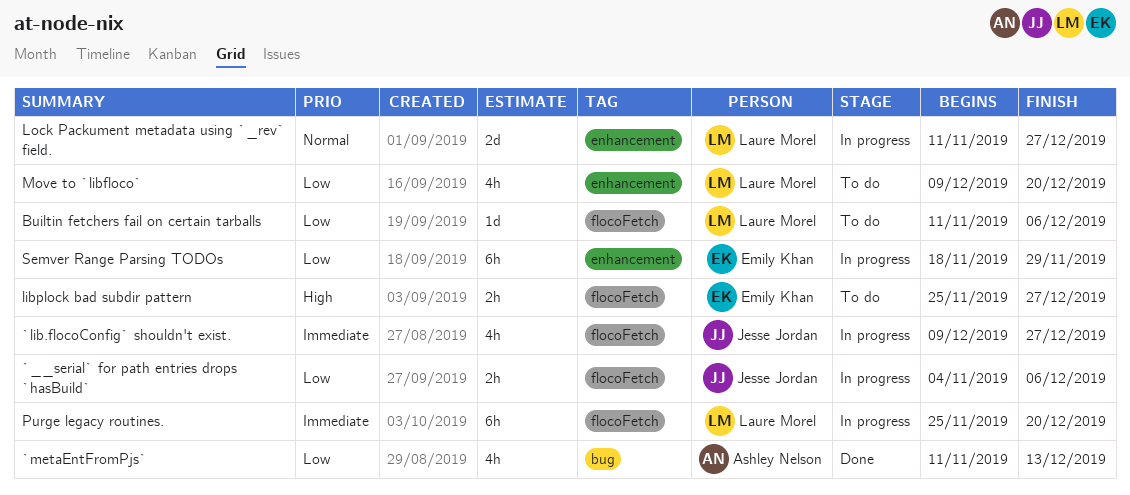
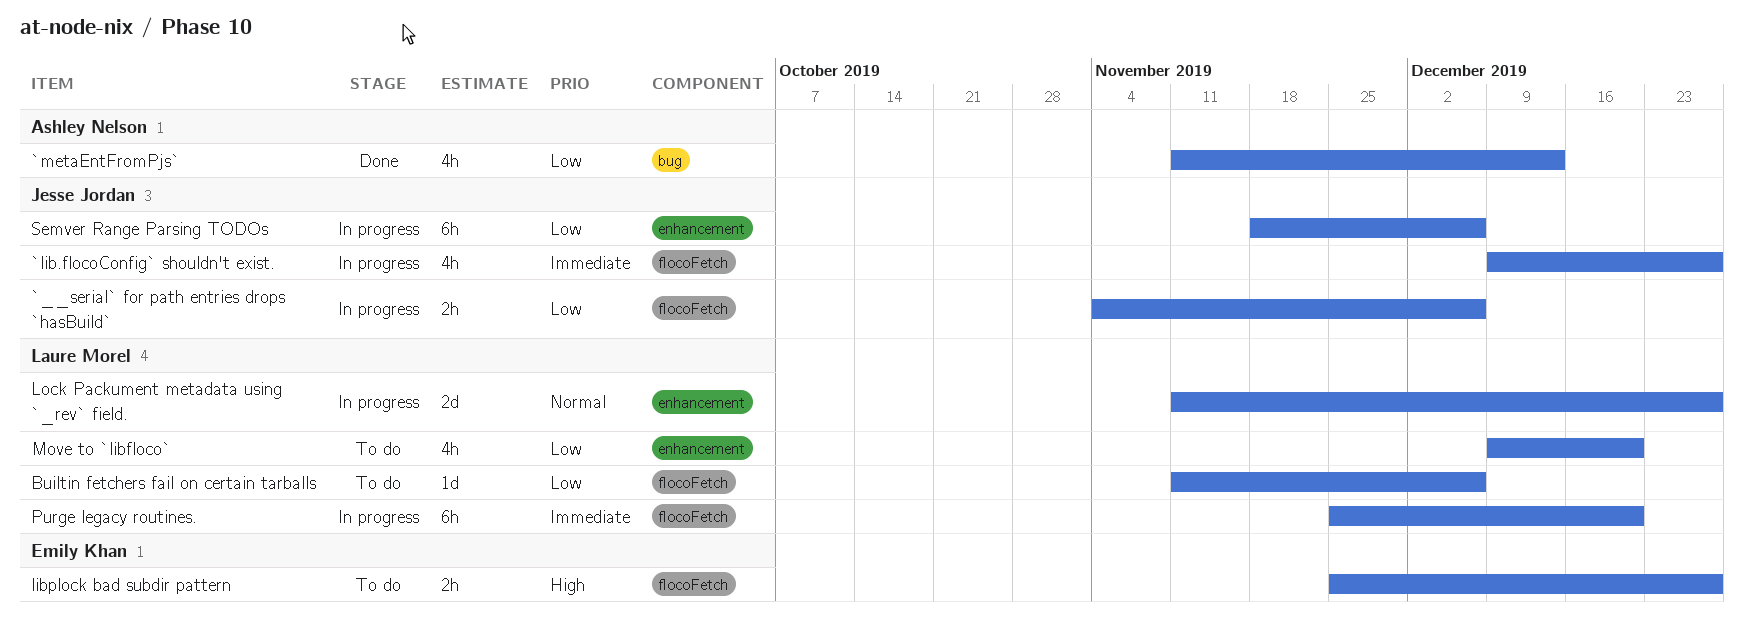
Semver Range Parsing TODOs, owner: Emily Khan -> Jesse Jordan
Semver Range Parsing TODOs, due: Nov 29 -> Dec 6

